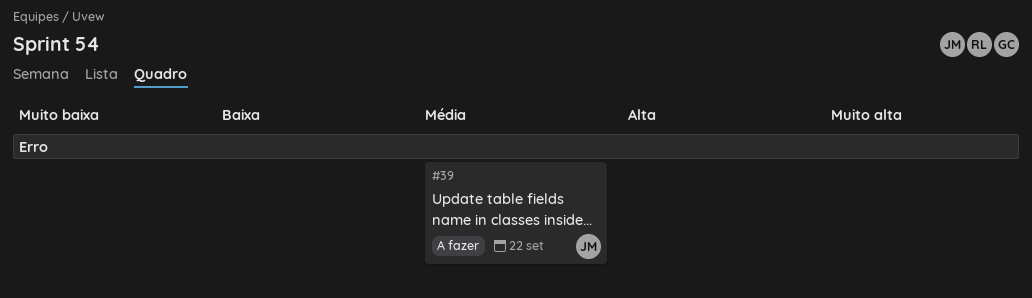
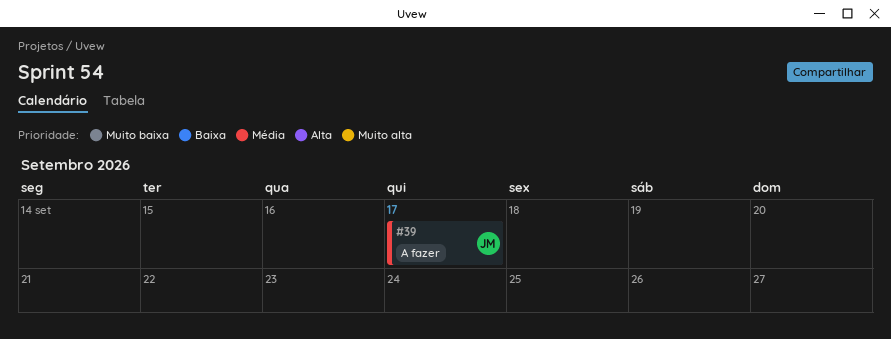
#39, due: Sep 22 -> Sep 17

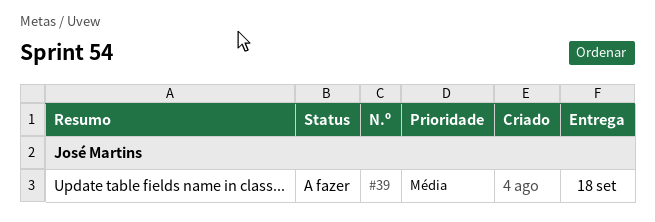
#39, due: Sep 17 -> Sep 18

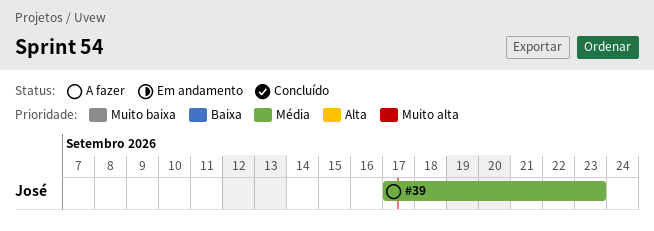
#39, due: Sep 18 -> Sep 23

